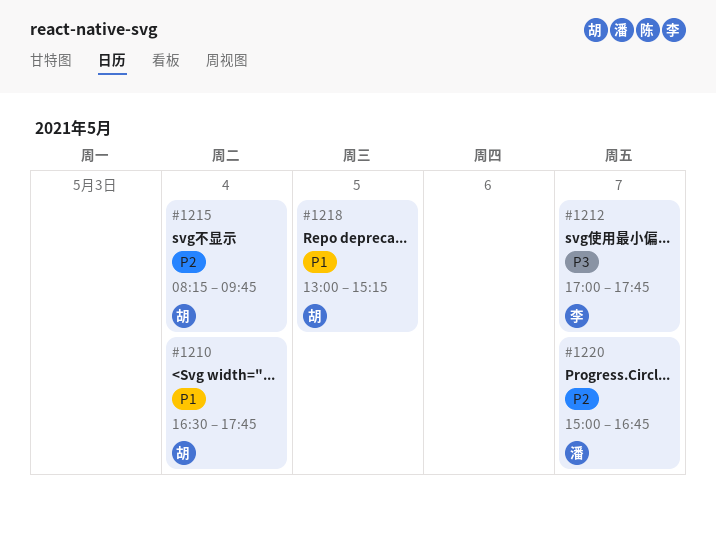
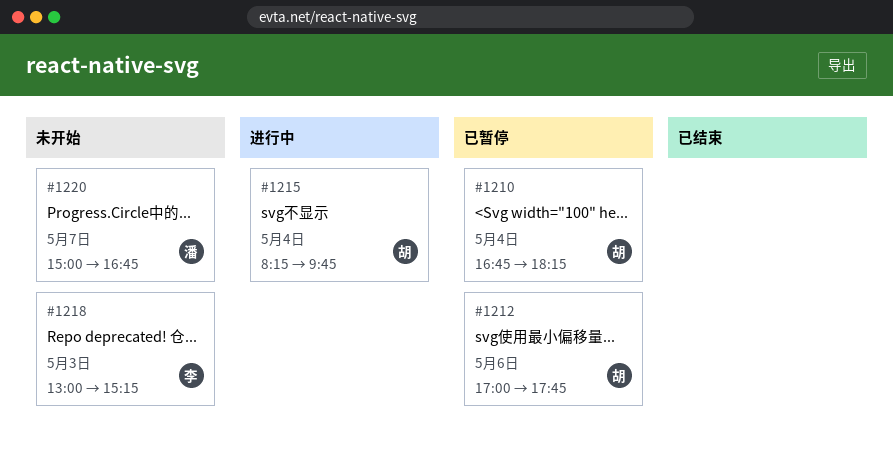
#1210, begins: 16:30 -> 16:45
#1210, ends: 17:45 -> 18:15
#1212, owner: 李 -> 胡
#1212, day: May 7 -> May 6
#1218, owner: 胡 -> 李
#1218, day: May 5 -> May 3

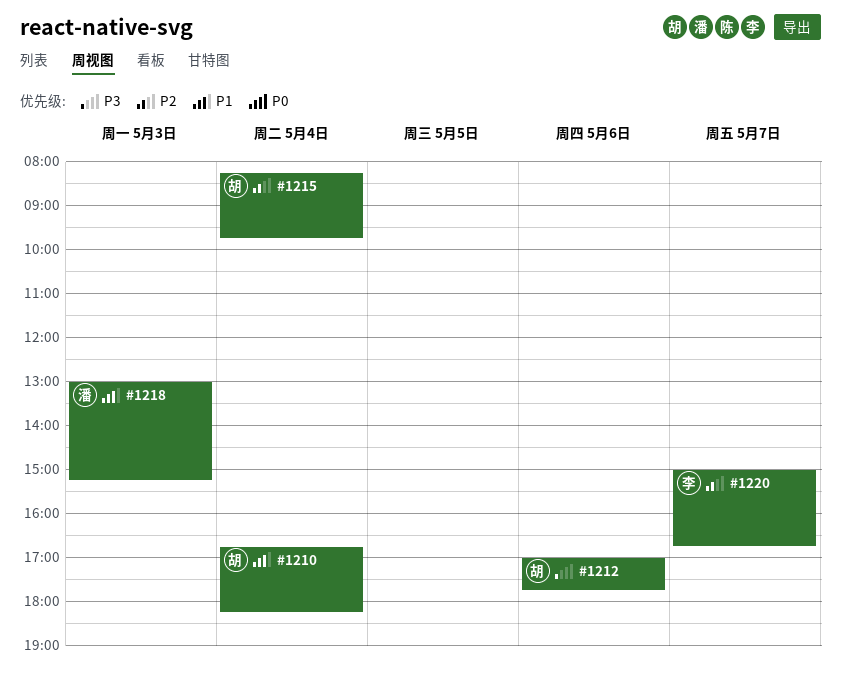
#1218, owner: 李 -> 潘
#1220, owner: 潘 -> 李

